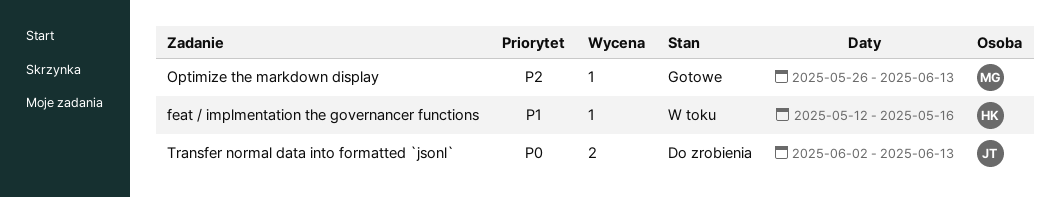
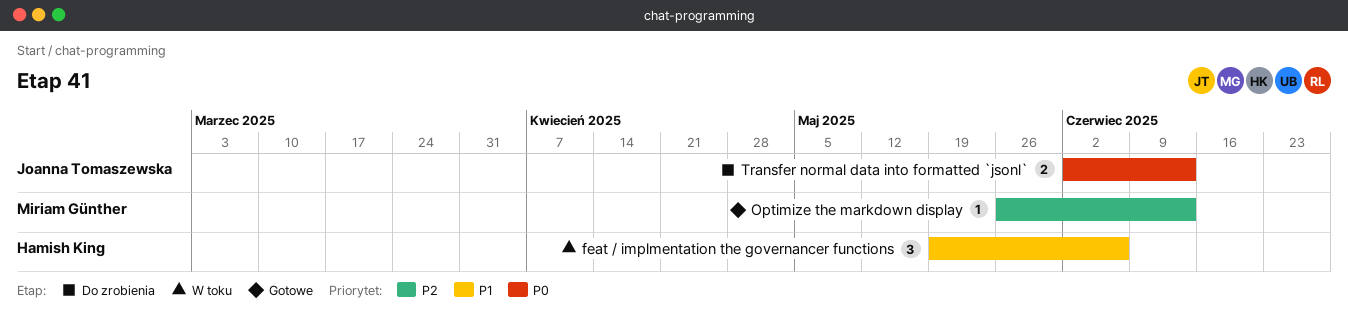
feat / implmentation the governancer functions, estimate: 1 -> 3
feat / implmentation the governancer functions, start: May 12 -> May 19
feat / implmentation the governancer functions, due: May 16 -> Jun 6

